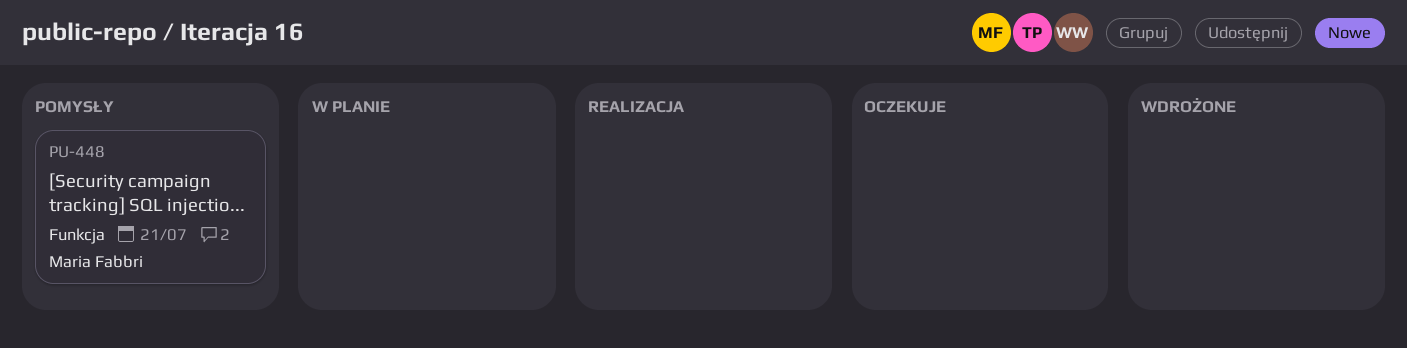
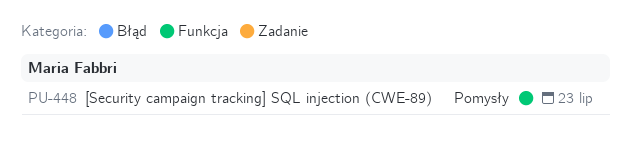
PU-448, due: Jul 21 -> Jul 23

